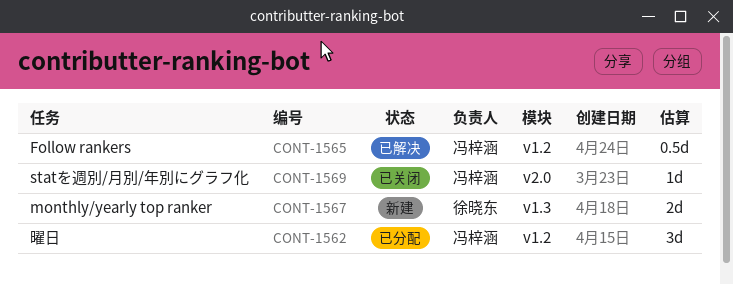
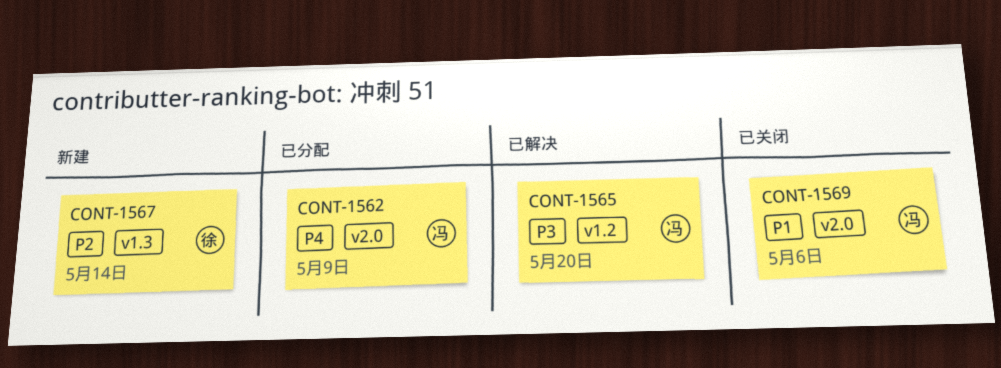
CONT-1562, label: v1.2 -> v2.0

